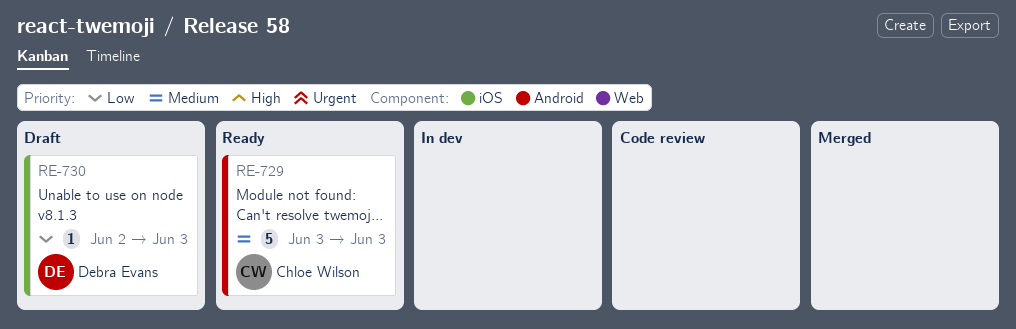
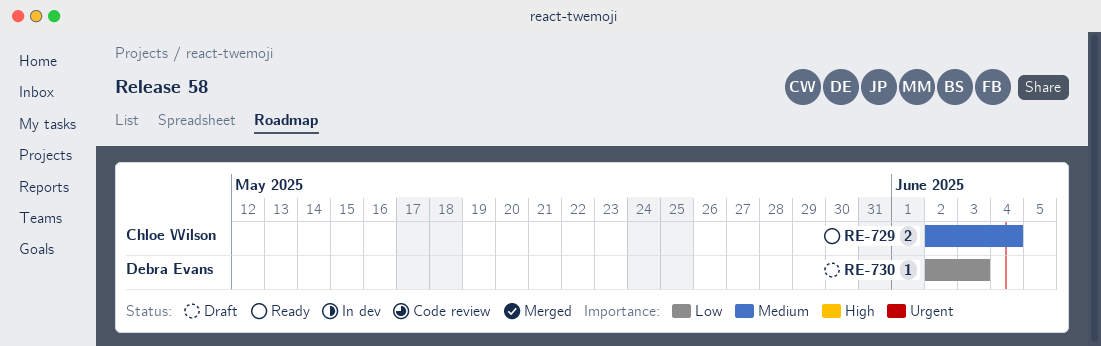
RE-729, estimate: 5 -> 2
RE-729, start: Jun 3 -> Jun 2
RE-729, due: Jun 3 -> Jun 4

